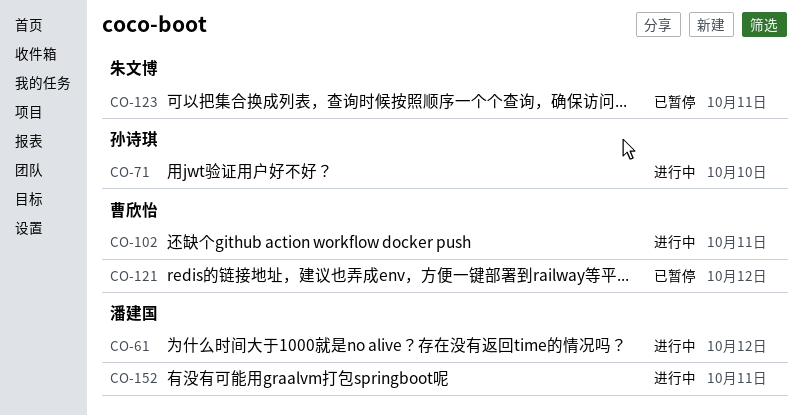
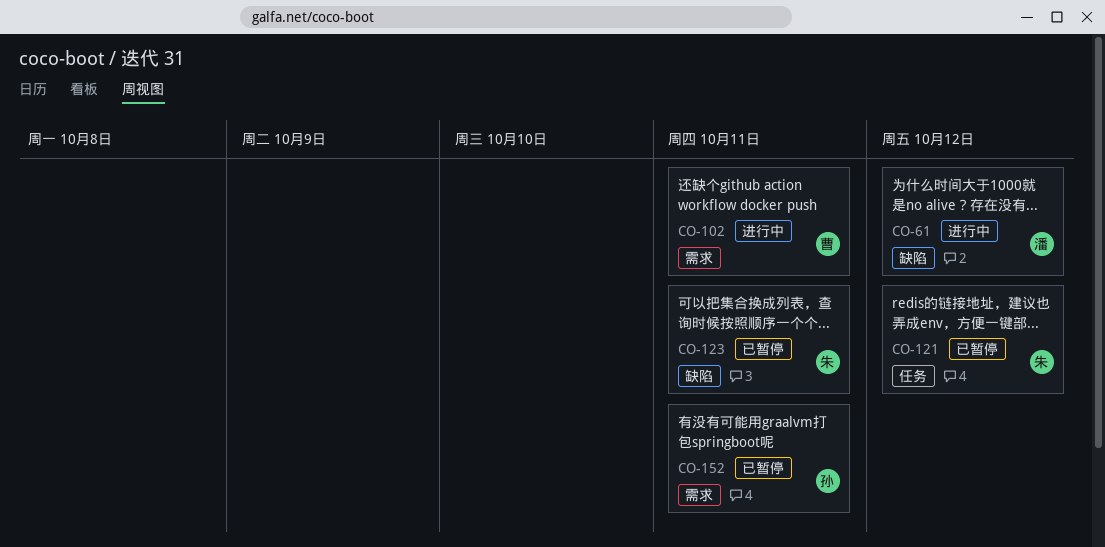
CO-71: present -> none
CO-121, owner: 曹欣怡 -> 朱文博
CO-152, status: 进行中 -> 已暂停
CO-152, owner: 潘建国 -> 孙诗琪

